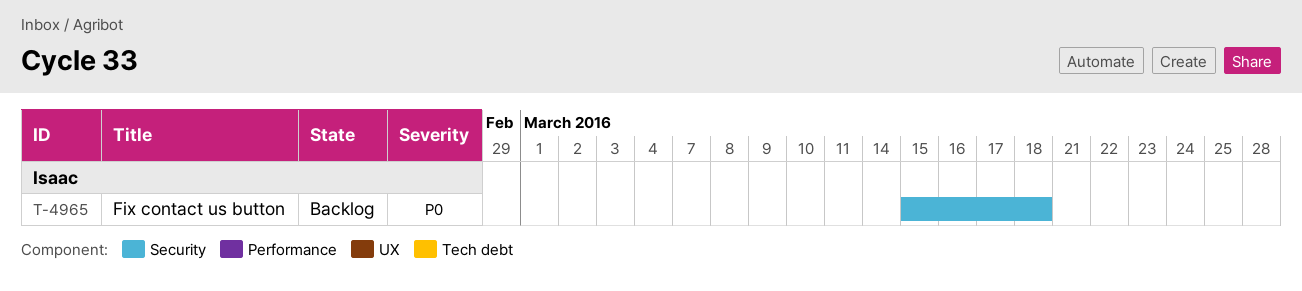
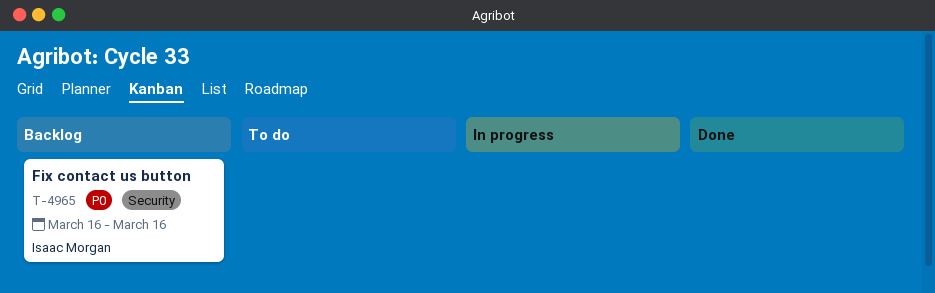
T-4965, start: Mar 15 -> Mar 16
T-4965, due: Mar 18 -> Mar 16

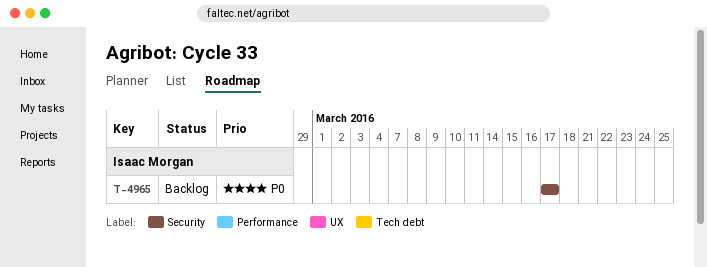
T-4965, start: Mar 16 -> Mar 17
T-4965, due: Mar 16 -> Mar 17

